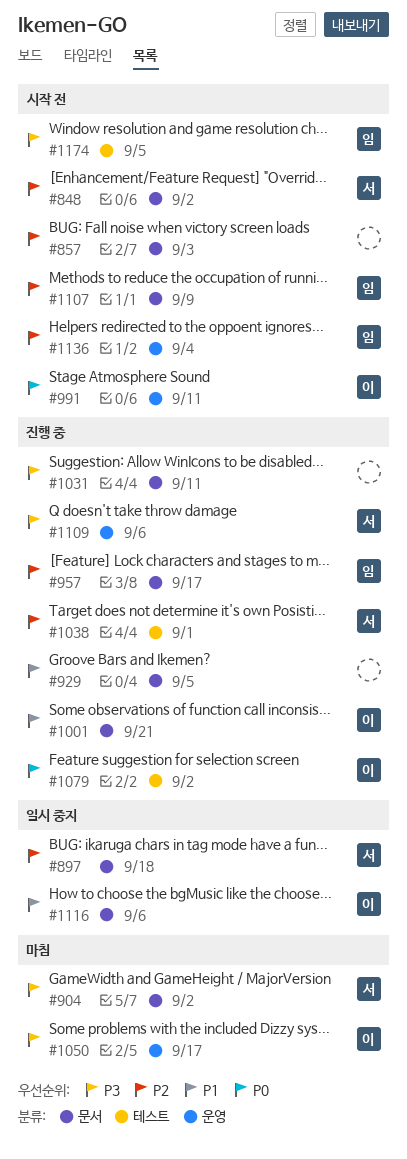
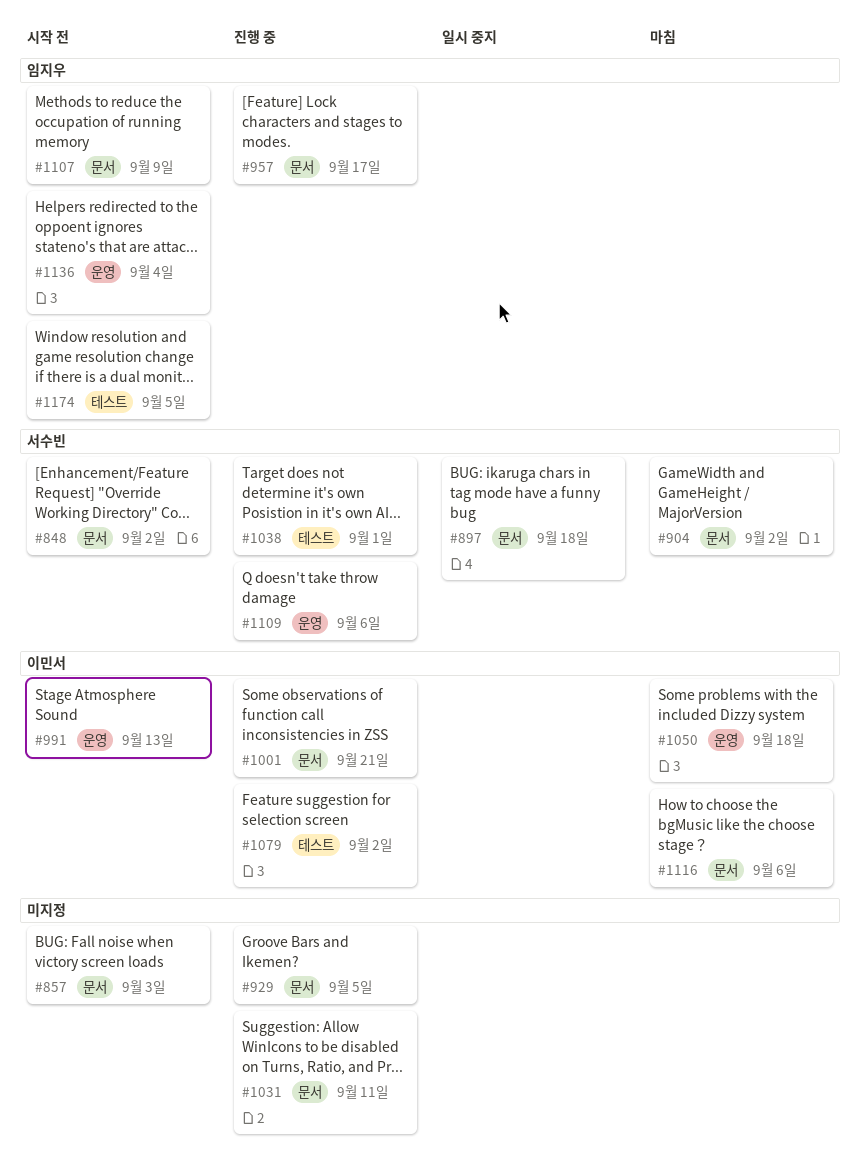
#991, due: Sep 11 -> Sep 13
#1050, due: Sep 17 -> Sep 18
#1116, status: 일시 중지 -> 마침

